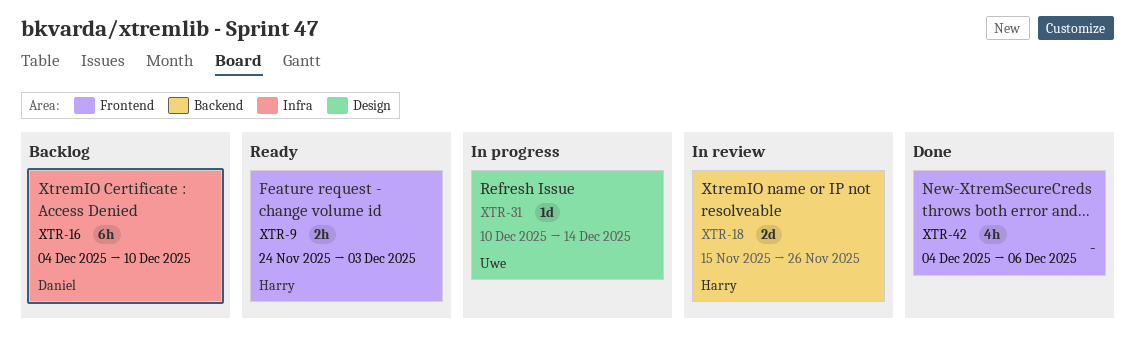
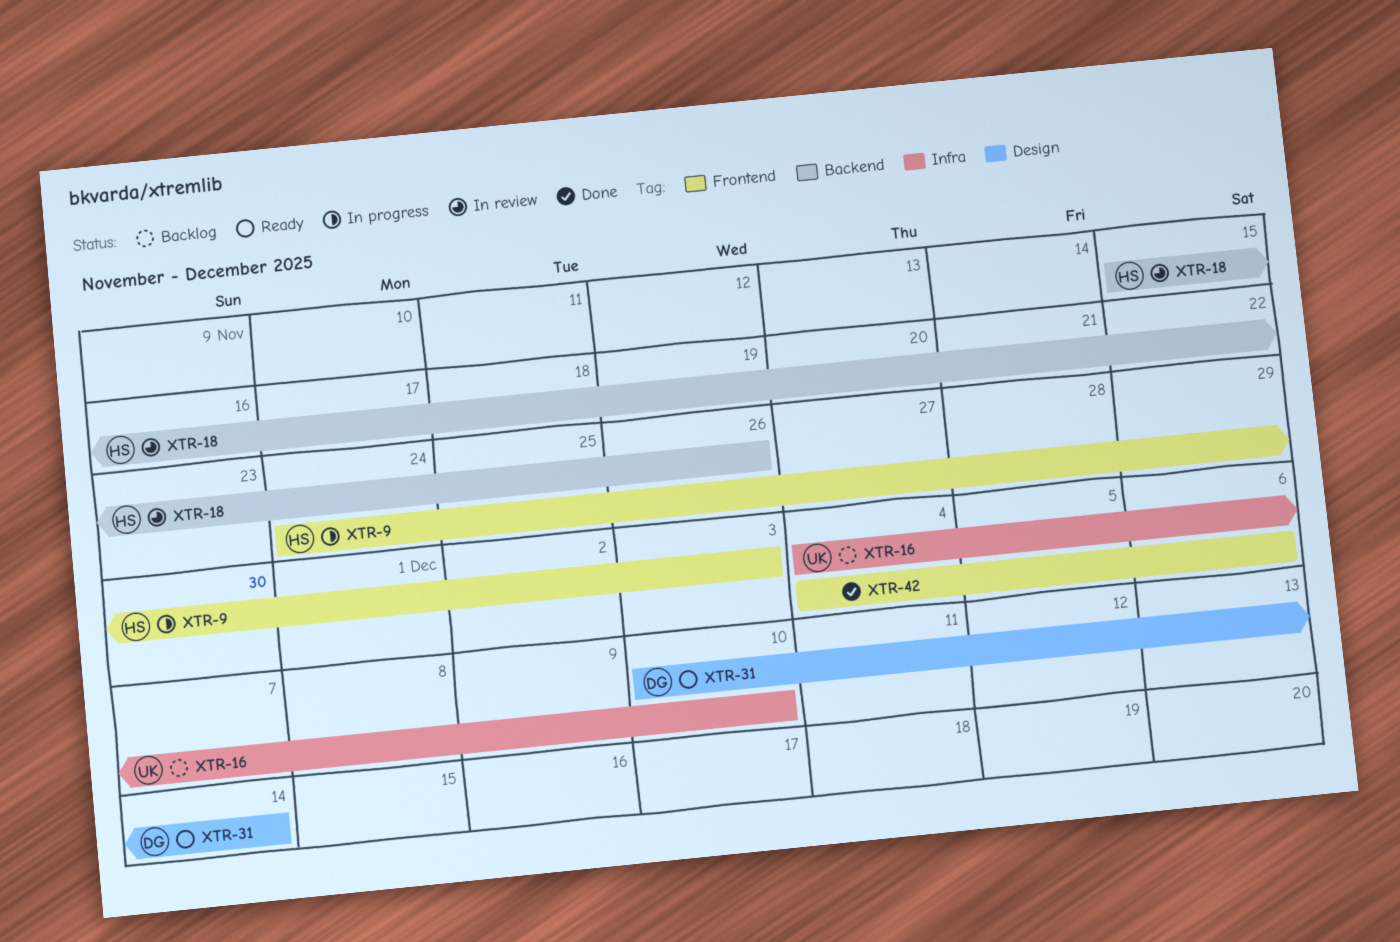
XTR-9, status: Ready -> In progress
XTR-16, owner: Daniel -> Uwe
XTR-31, status: In progress -> Ready
XTR-31, owner: Uwe -> Daniel

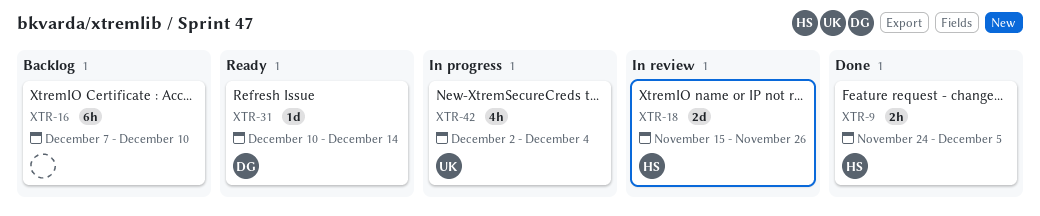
XTR-9, status: In progress -> Done
XTR-9, due: Dec 3 -> Dec 5
XTR-16, owner: UK -> none
XTR-16, start: Dec 4 -> Dec 7
XTR-42, status: Done -> In progress
XTR-42, owner: none -> UK
XTR-42, start: Dec 4 -> Dec 2
XTR-42, due: Dec 6 -> Dec 4

